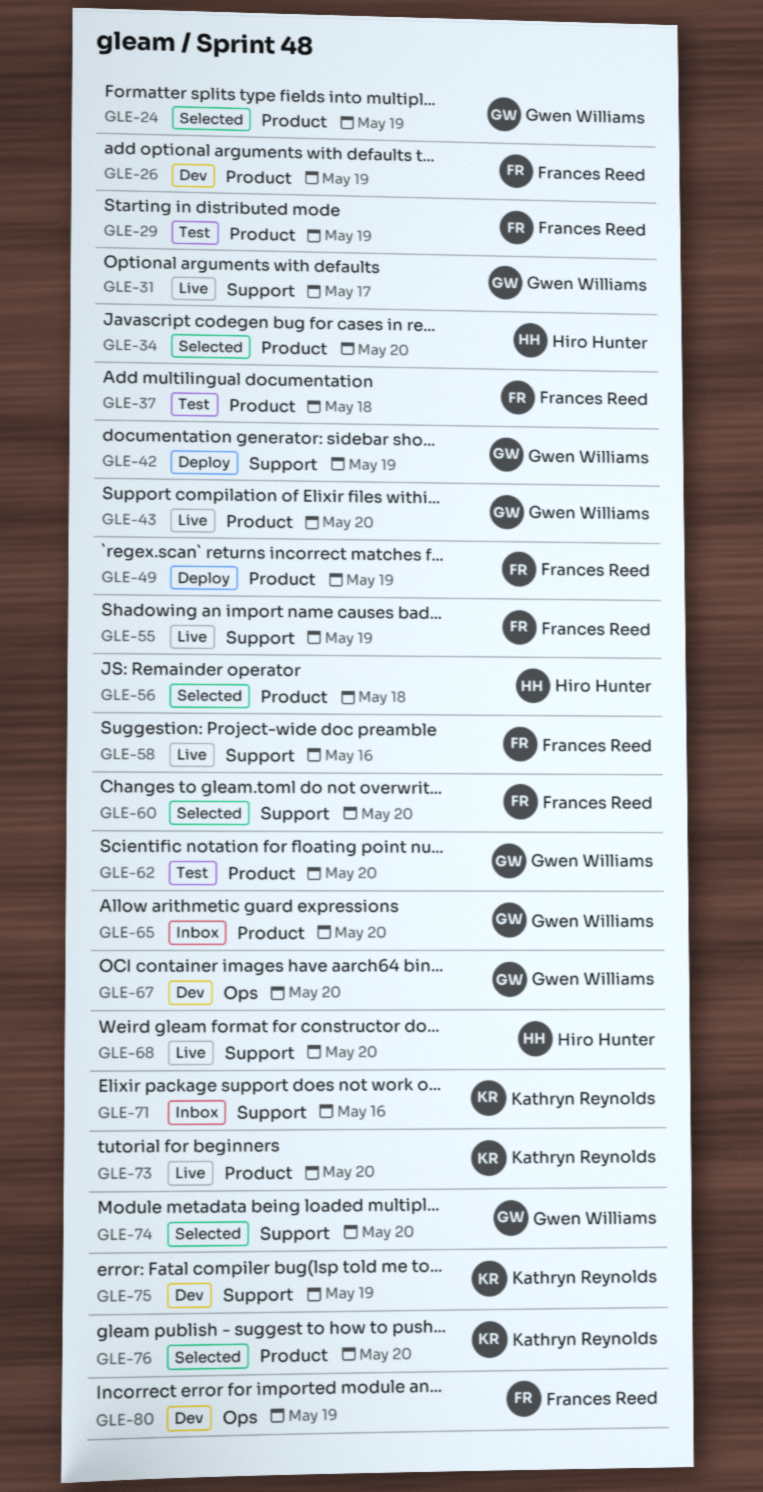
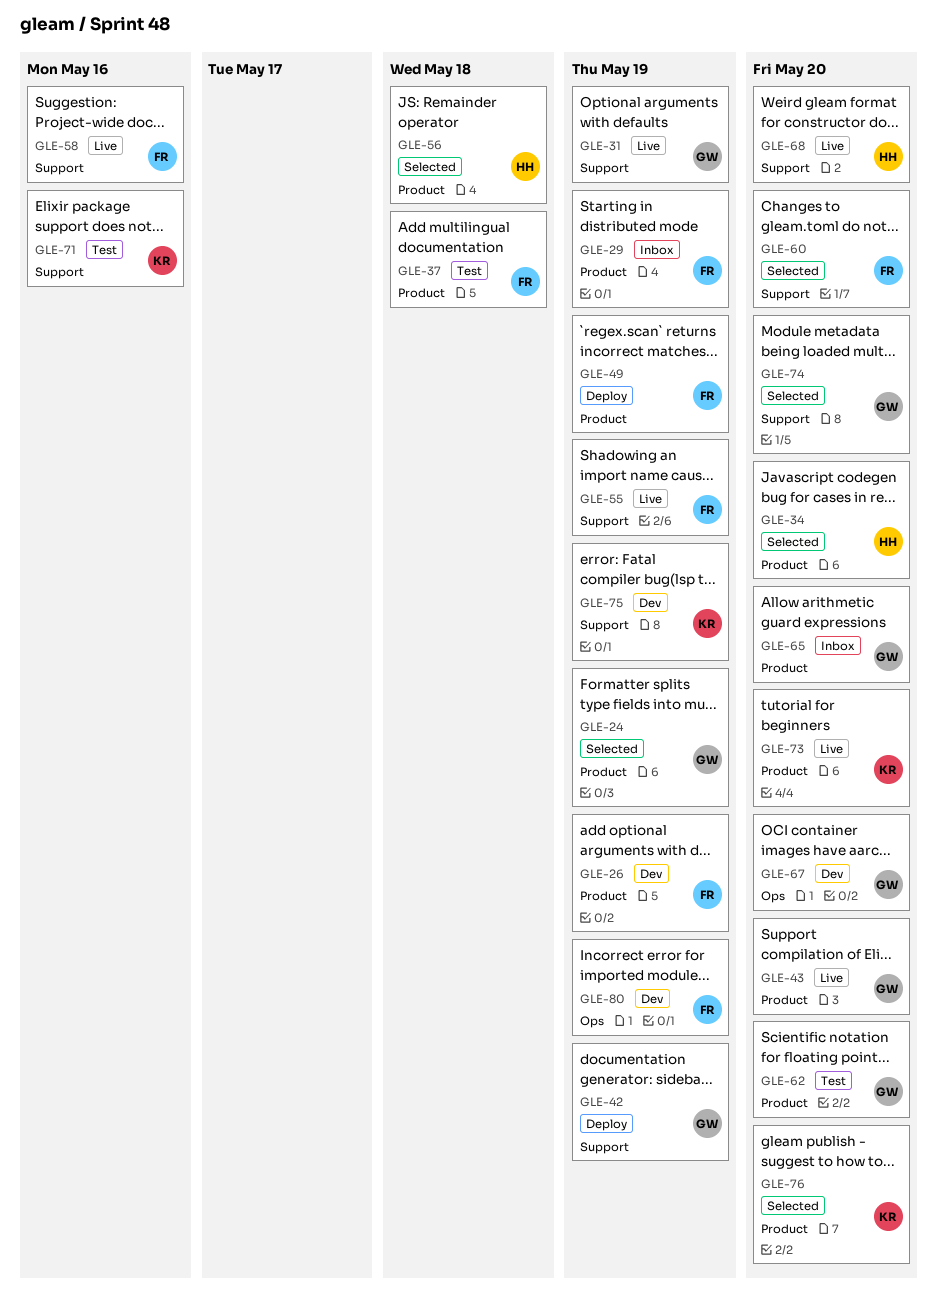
GLE-29, status: Test -> Inbox
GLE-31, due: May 17 -> May 19
GLE-71, status: Inbox -> Test

